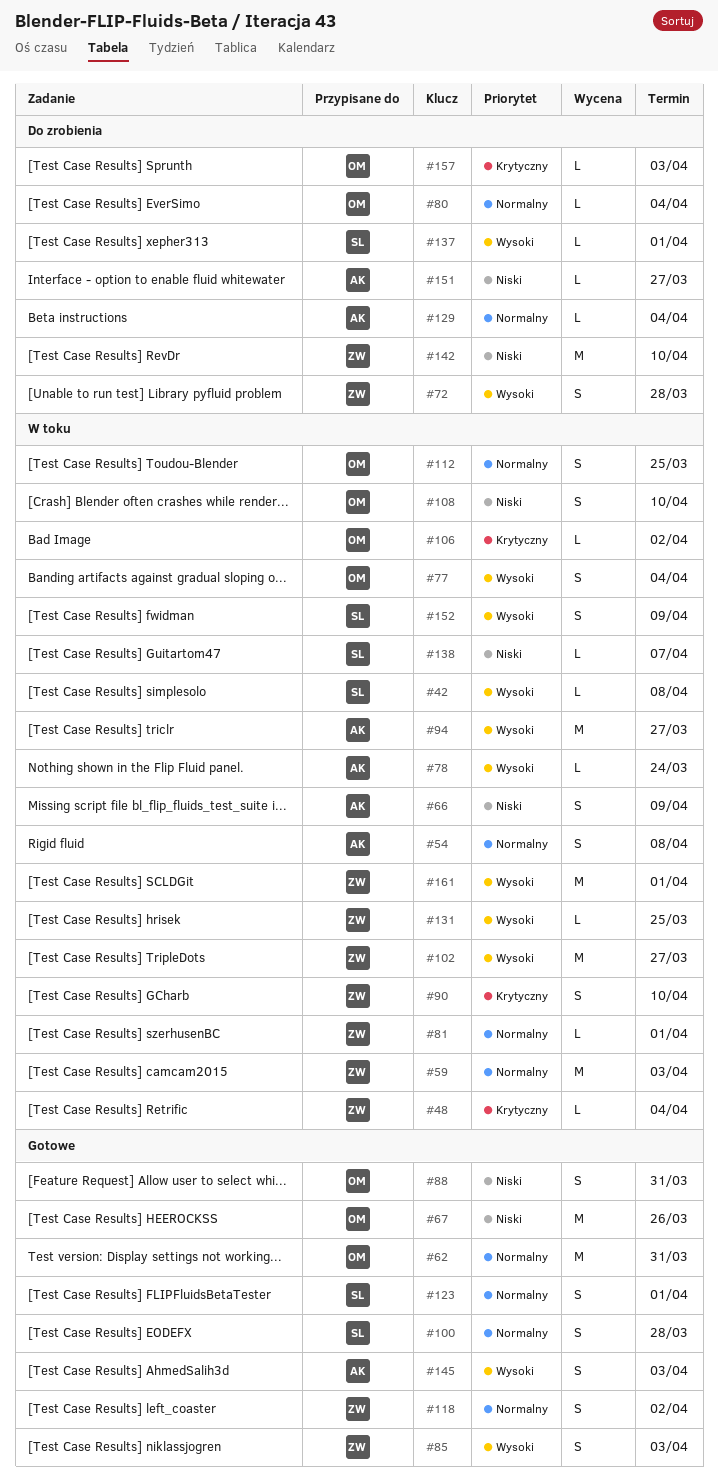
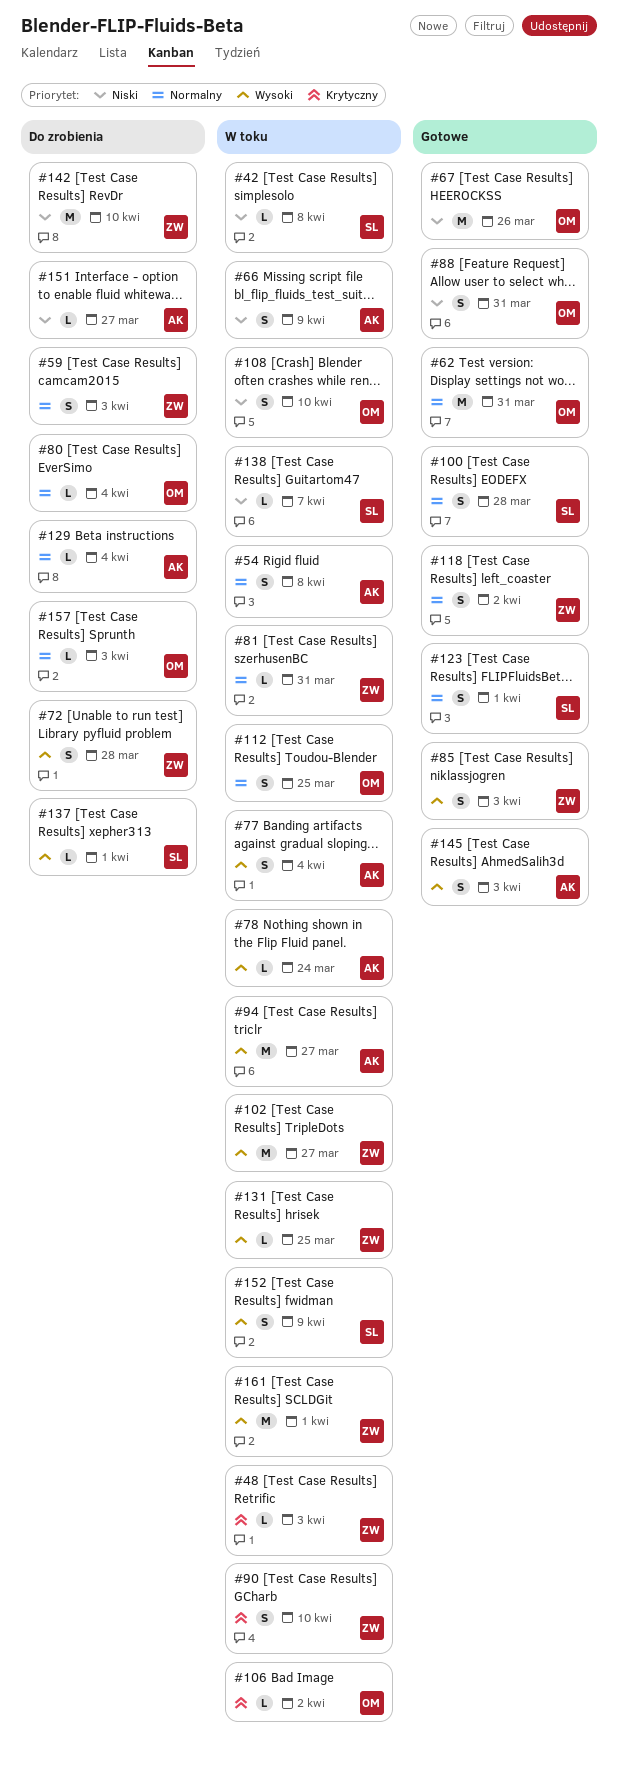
#42, priority: Wysoki -> Niski
#48, due: Apr 4 -> Apr 3
#59, status: W toku -> Do zrobienia
#59, estimate: M -> S
#77, owner: OM -> AK
#81, due: Apr 1 -> Mar 31
#157, priority: Krytyczny -> Normalny

